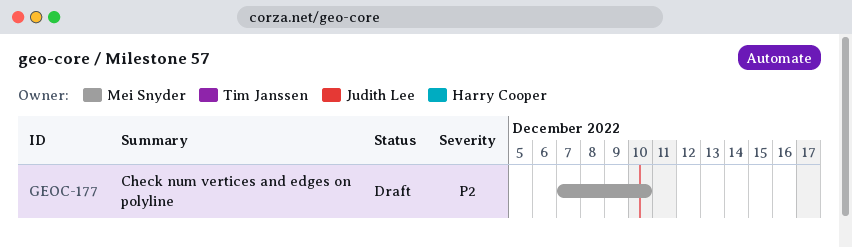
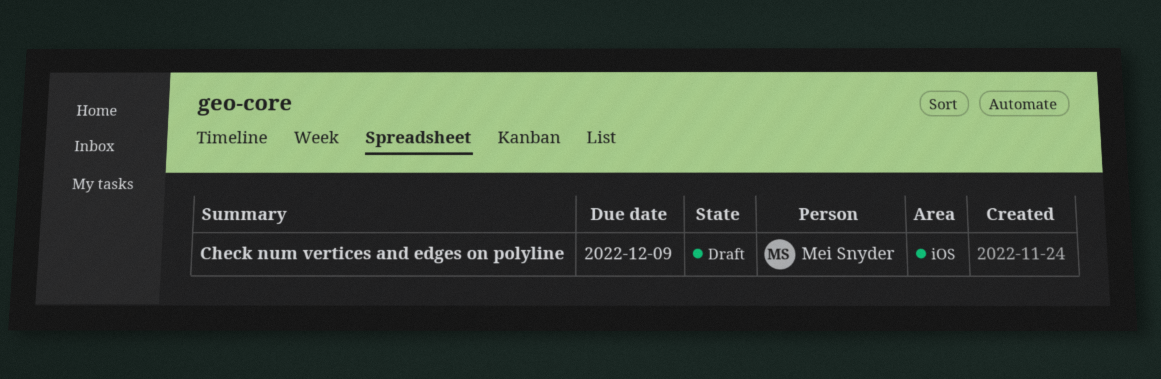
Check num vertices and edges on polyline, due: Dec 10 -> Dec 9

